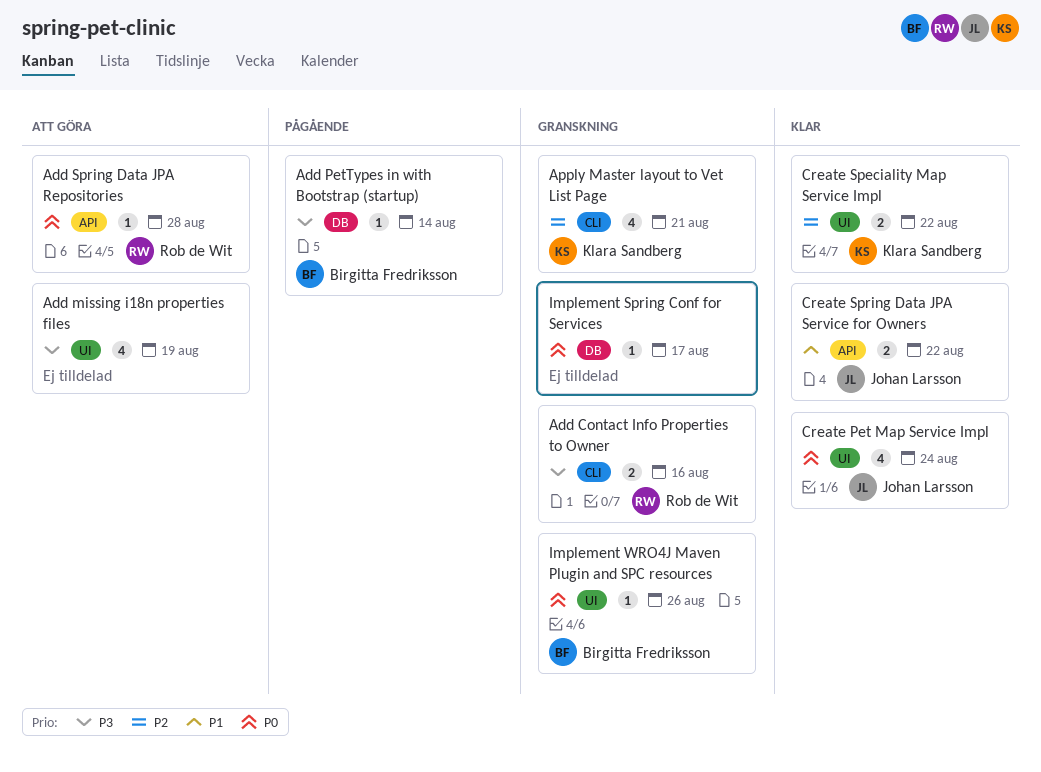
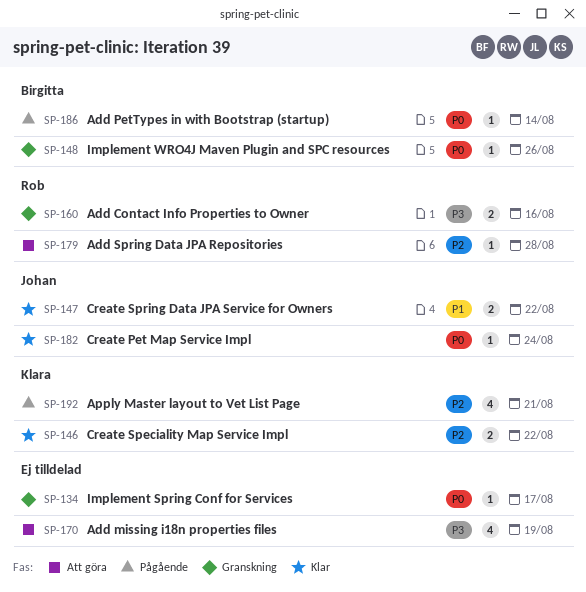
Add PetTypes in with Bootstrap (startup), priority: P3 -> P0
Add Spring Data JPA Repositories, priority: P0 -> P2
Apply Master layout to Vet List Page, status: Granskning -> Pågående
Create Pet Map Service Impl, estimate: 4 -> 1

